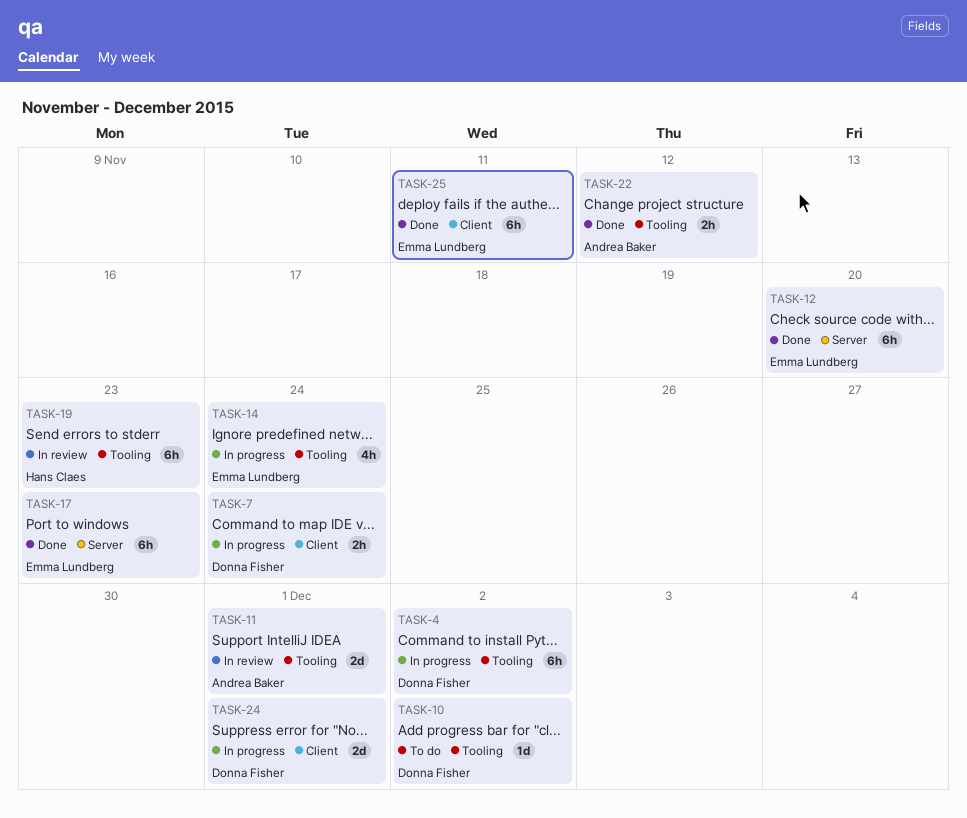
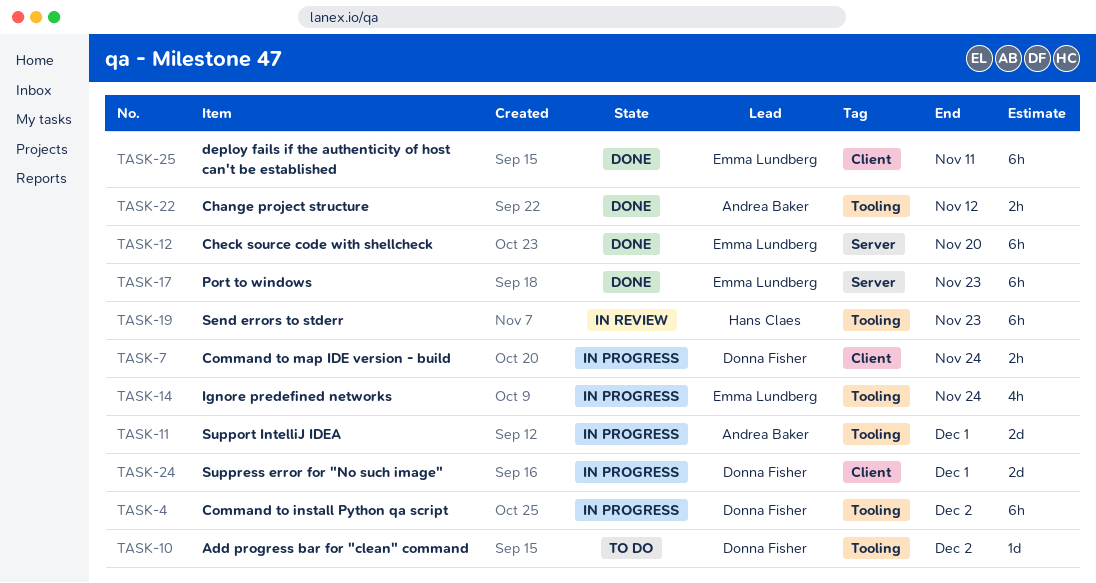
TASK-11, status: In review -> In progress

